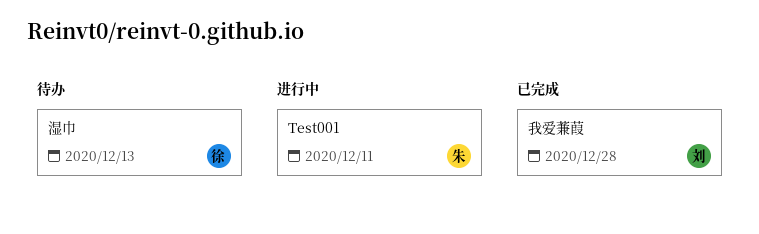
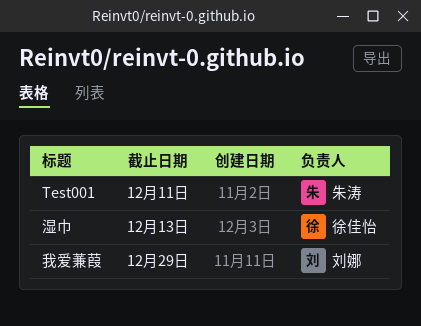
我爱蒹葭, due: Dec 28 -> Dec 29

